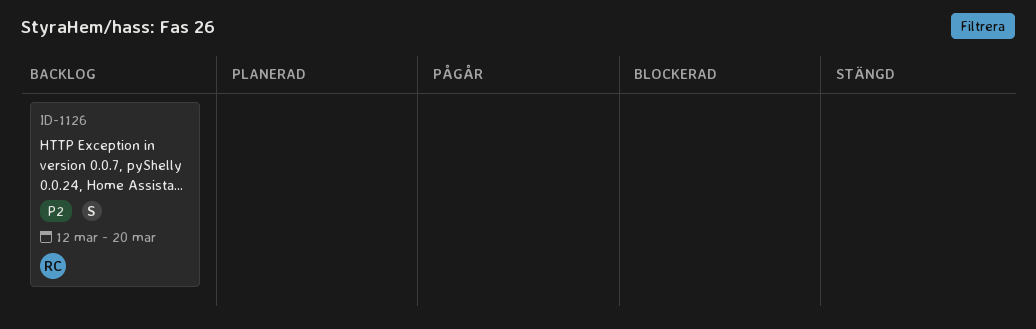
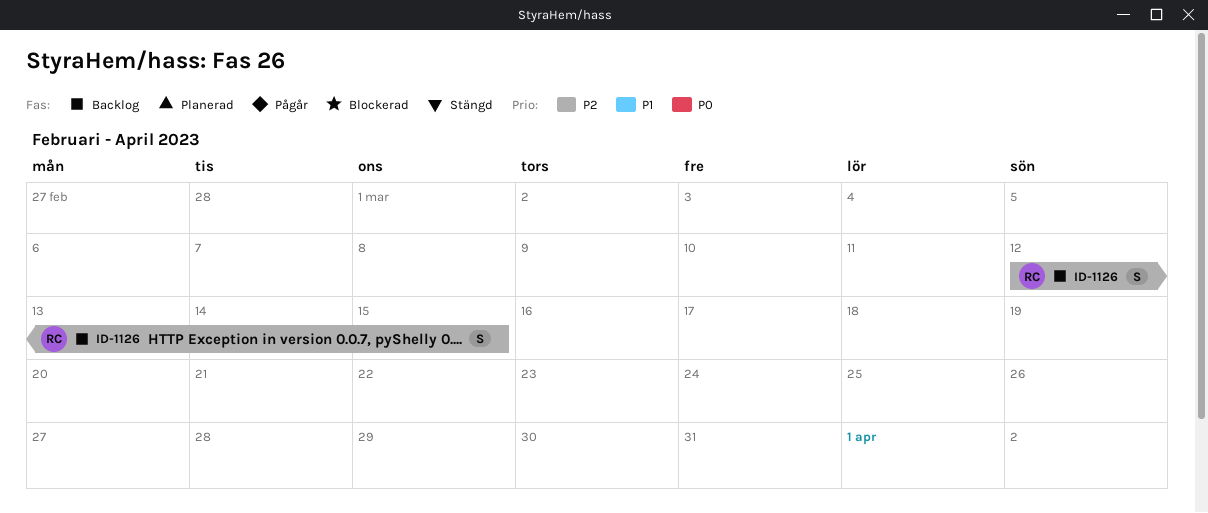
ID-1126, due: Mar 20 -> Mar 15

